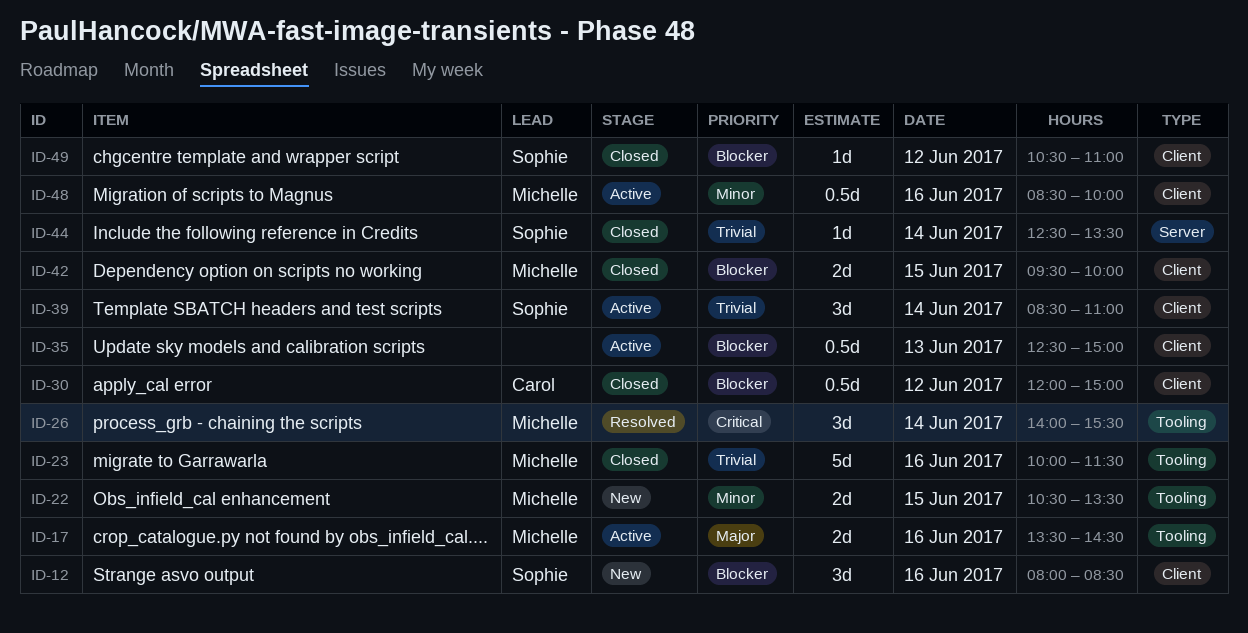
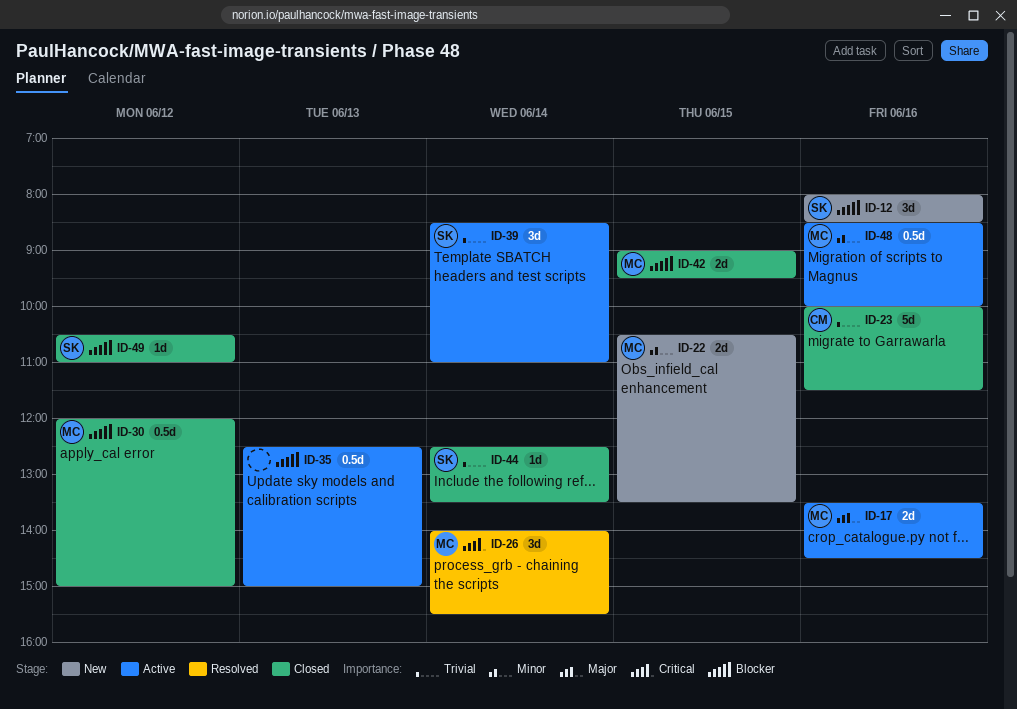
ID-23, owner: Michelle -> Carol
ID-30, owner: Carol -> Michelle
ID-42, begins: 09:30 -> 09:00
ID-42, ends: 10:00 -> 09:30

